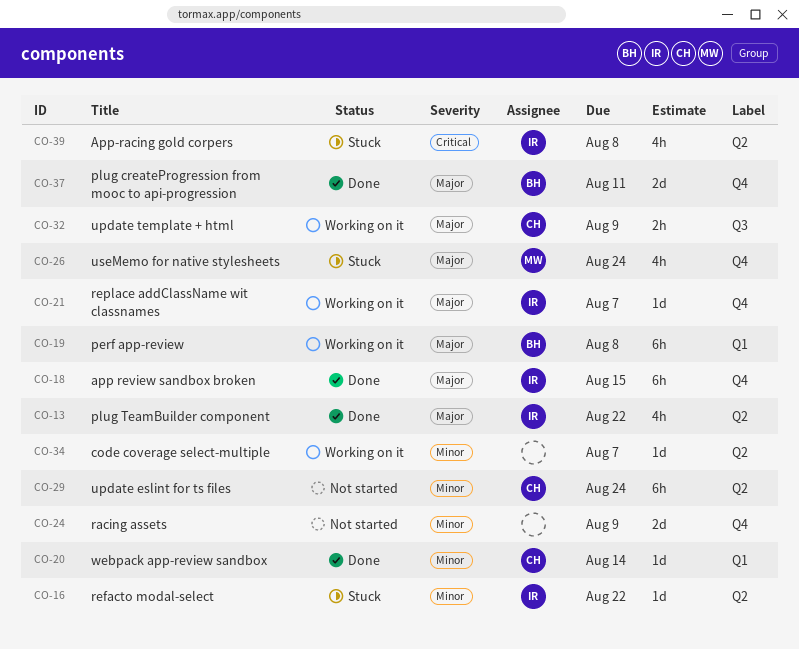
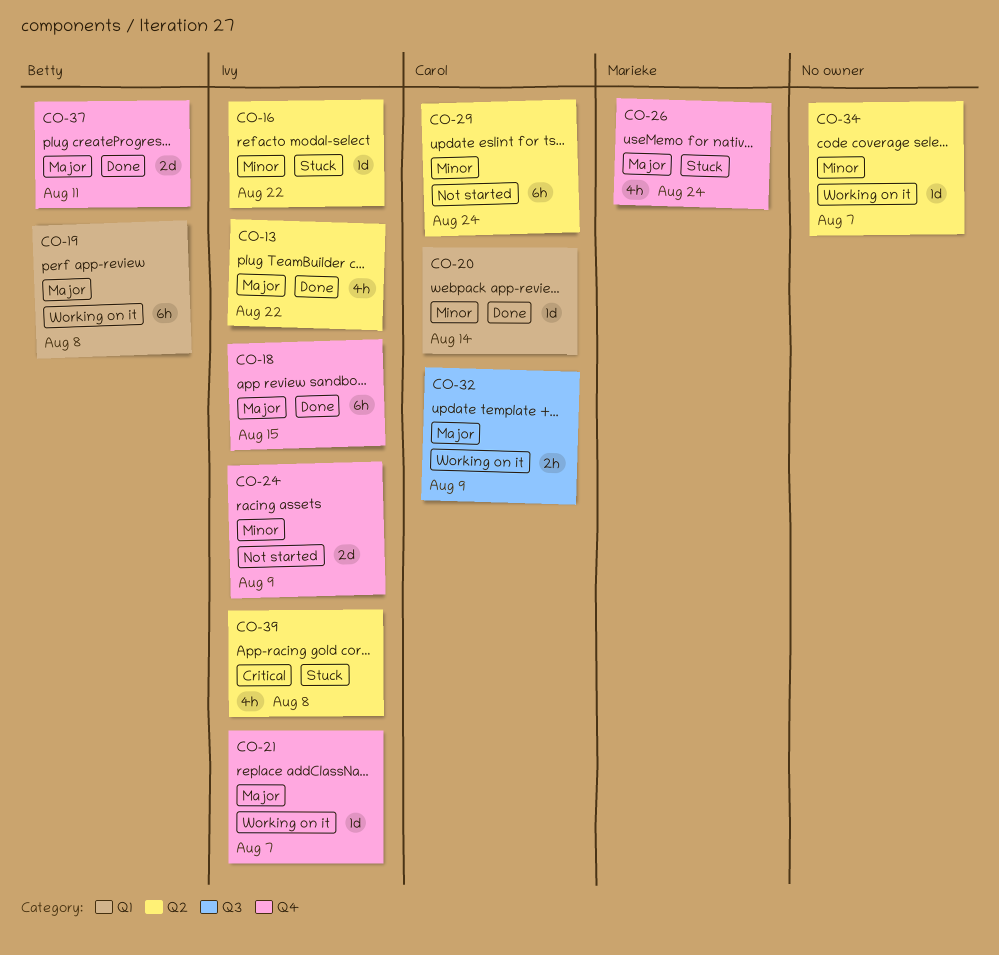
CO-24, owner: none -> Ivy

